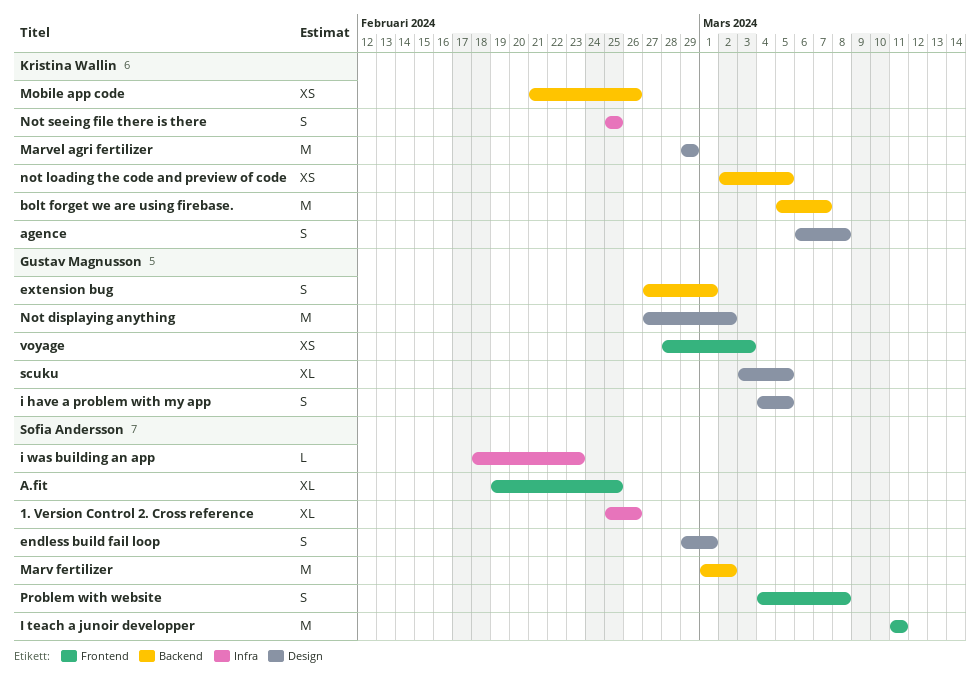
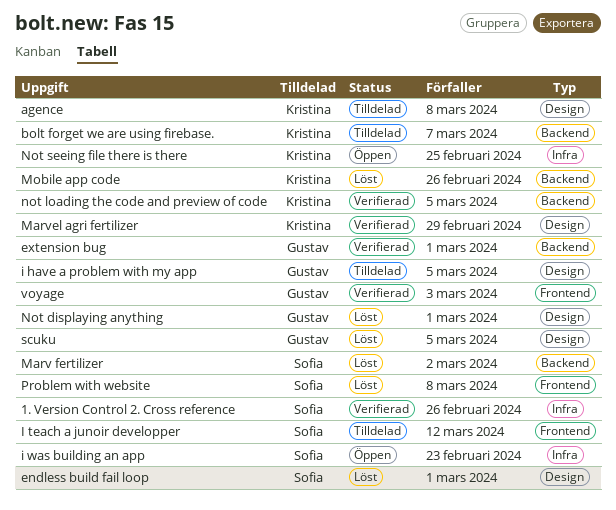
A.fit: present -> none
I teach a junoir developper, due: Mar 11 -> Mar 12
Not displaying anything, due: Mar 2 -> Mar 1

